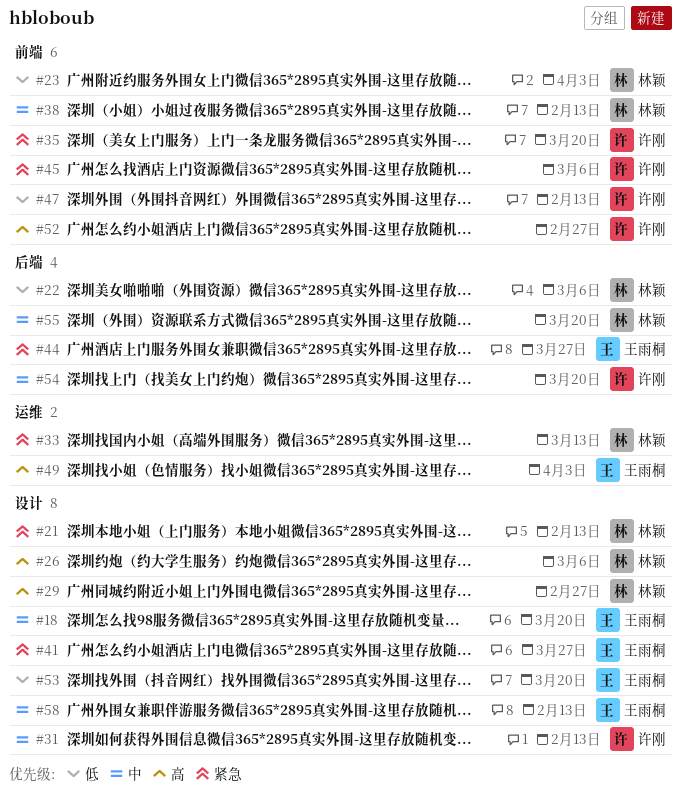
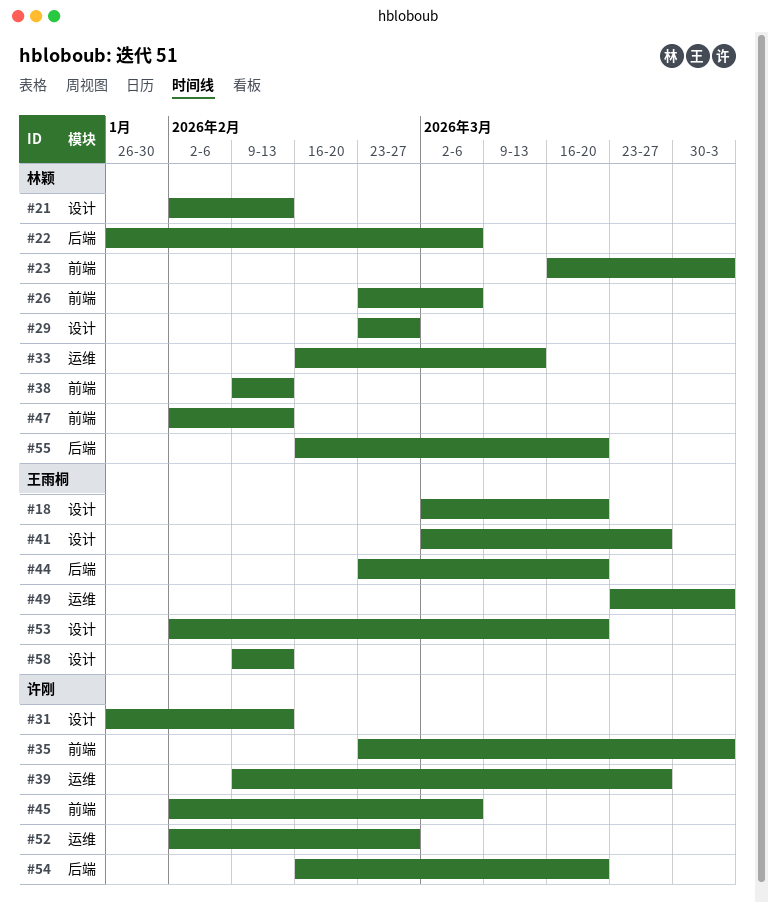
#26, label: 设计 -> 前端
#35, due: Mar 20 -> Apr 3
#39: none -> present
#44, due: Mar 27 -> Mar 20
#47, owner: 许刚 -> 林颖
#52, label: 前端 -> 运维

